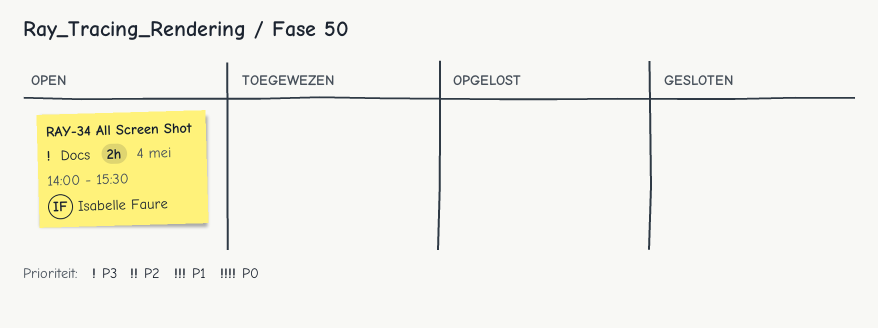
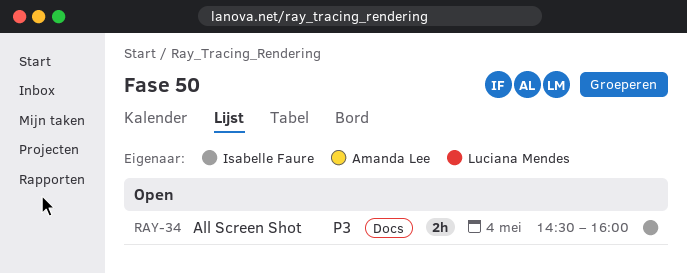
RAY-34, begins: 14:00 -> 14:30
RAY-34, ends: 15:30 -> 16:00

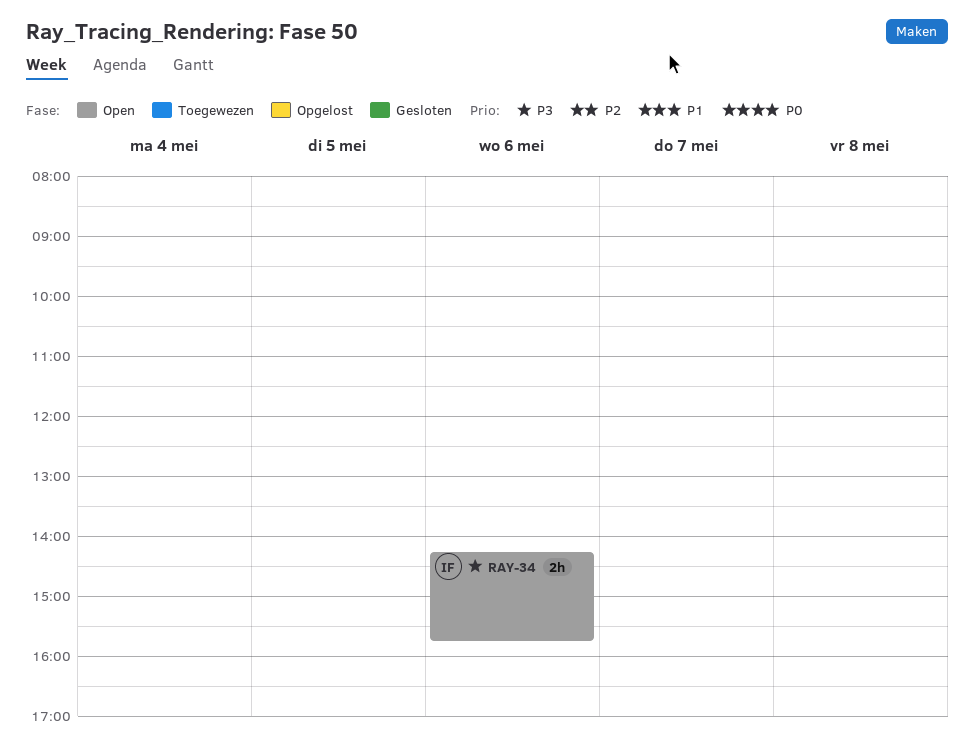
RAY-34, day: May 4 -> May 6
RAY-34, begins: 14:30 -> 14:15
RAY-34, ends: 16:00 -> 15:45

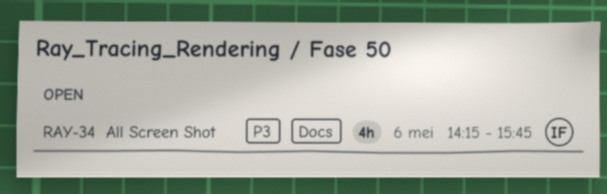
RAY-34, estimate: 2h -> 4h

